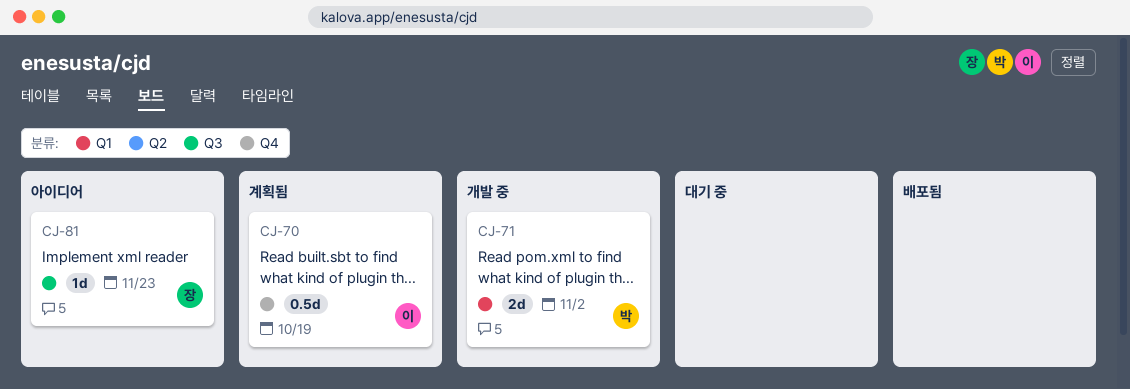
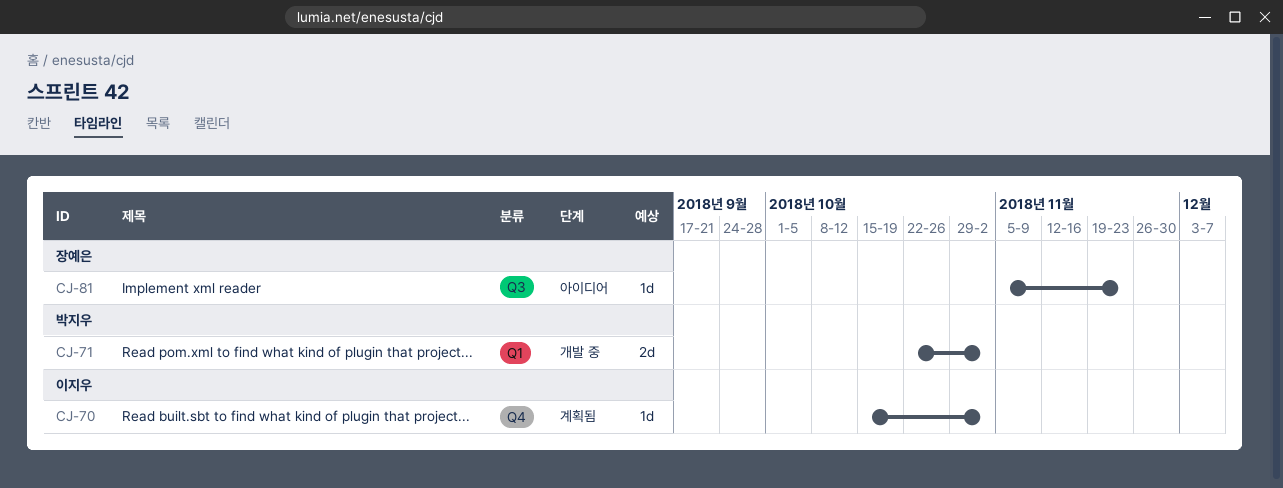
CJ-70, estimate: 0.5d -> 1d
CJ-70, due: Oct 19 -> Nov 2

